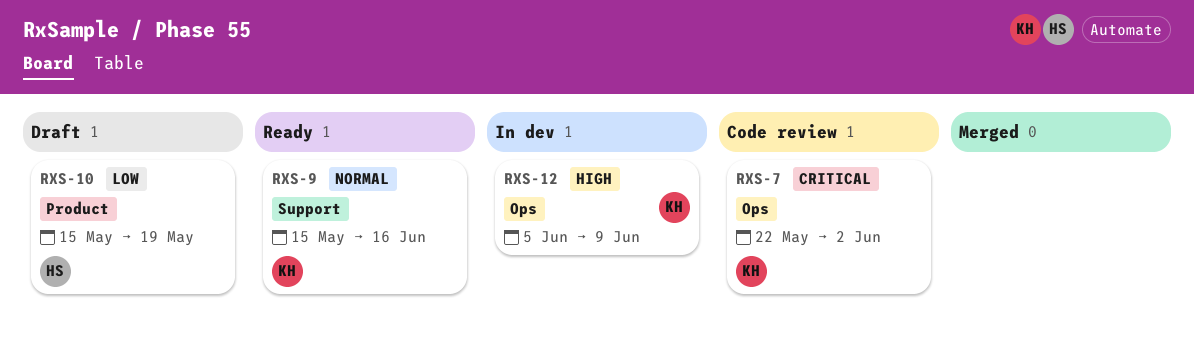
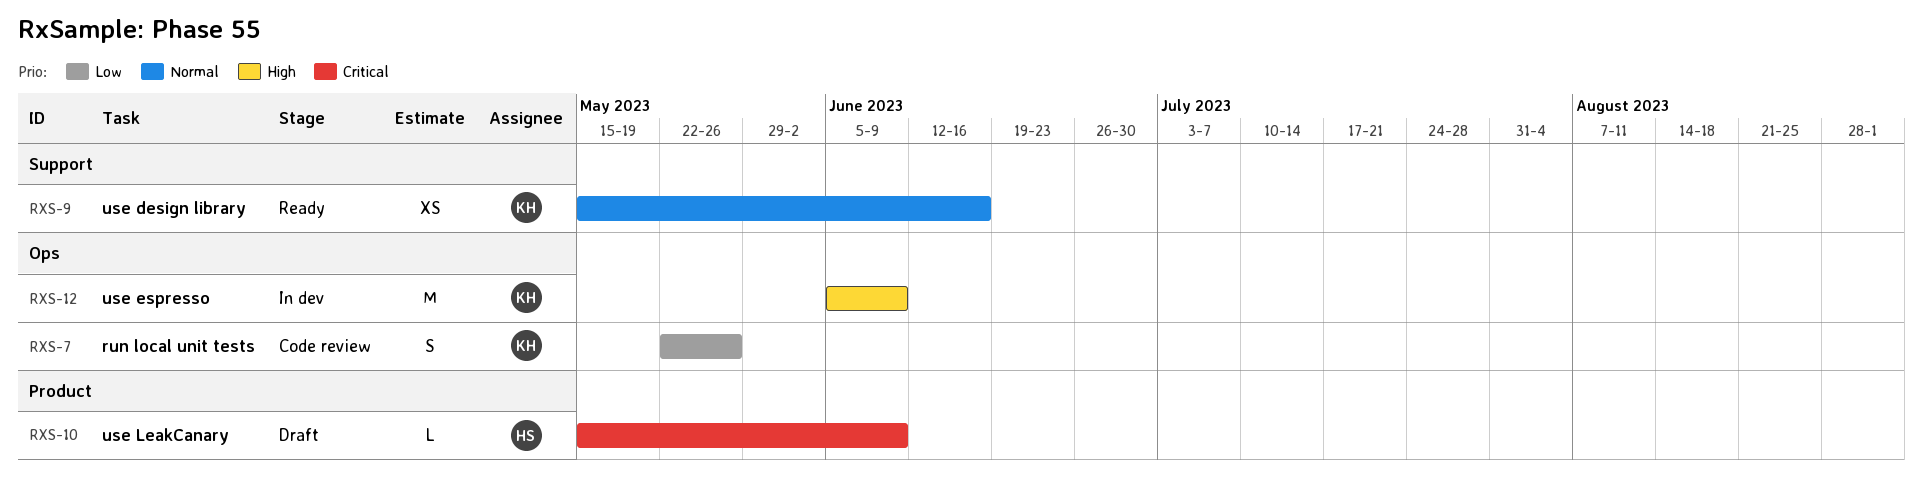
RXS-7, priority: Critical -> Low
RXS-7, due: Jun 2 -> May 26
RXS-10, priority: Low -> Critical
RXS-10, due: May 19 -> Jun 9

